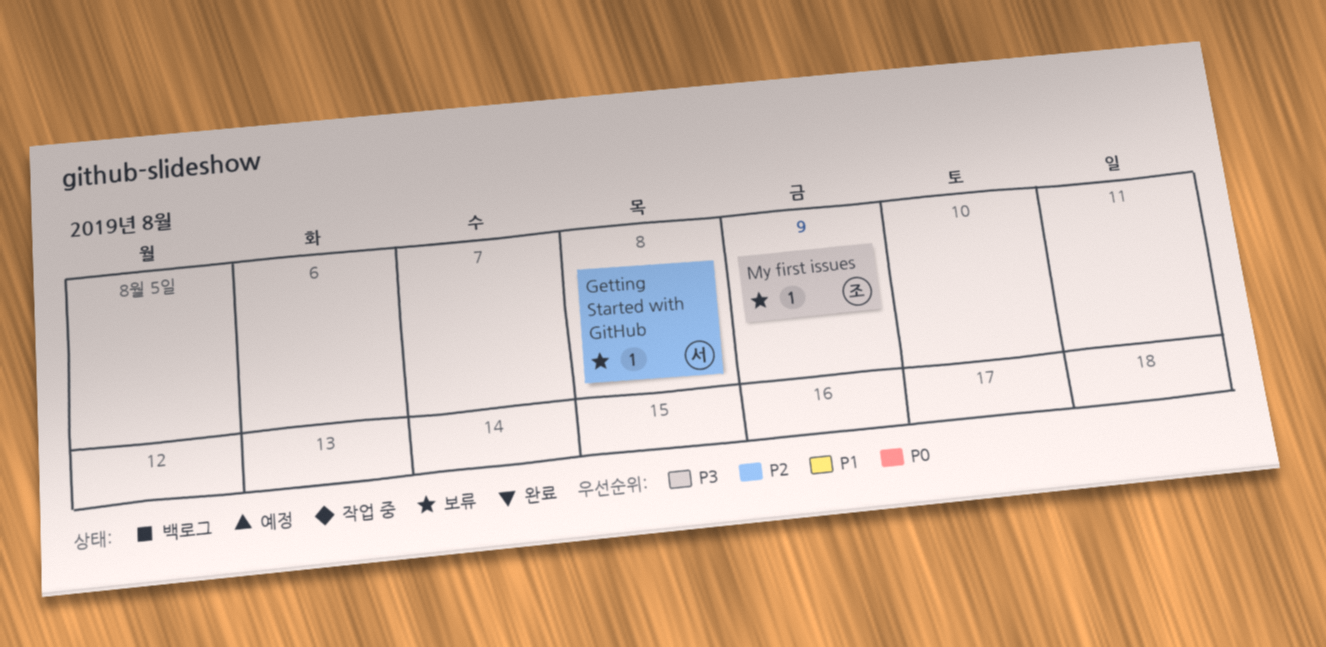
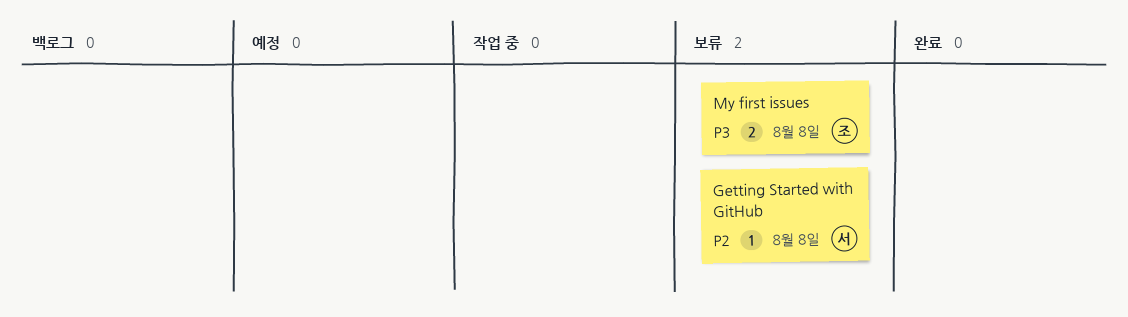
My first issues, estimate: 1 -> 2
My first issues, due: Aug 9 -> Aug 8

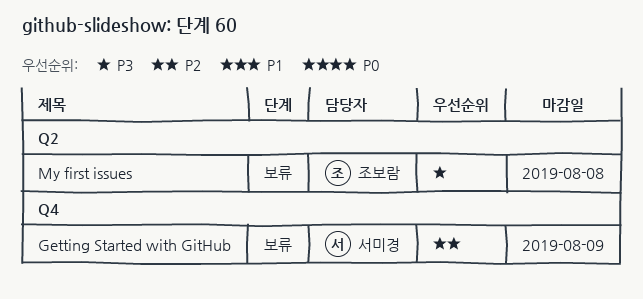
Getting Started with GitHub, due: Aug 8 -> Aug 9

